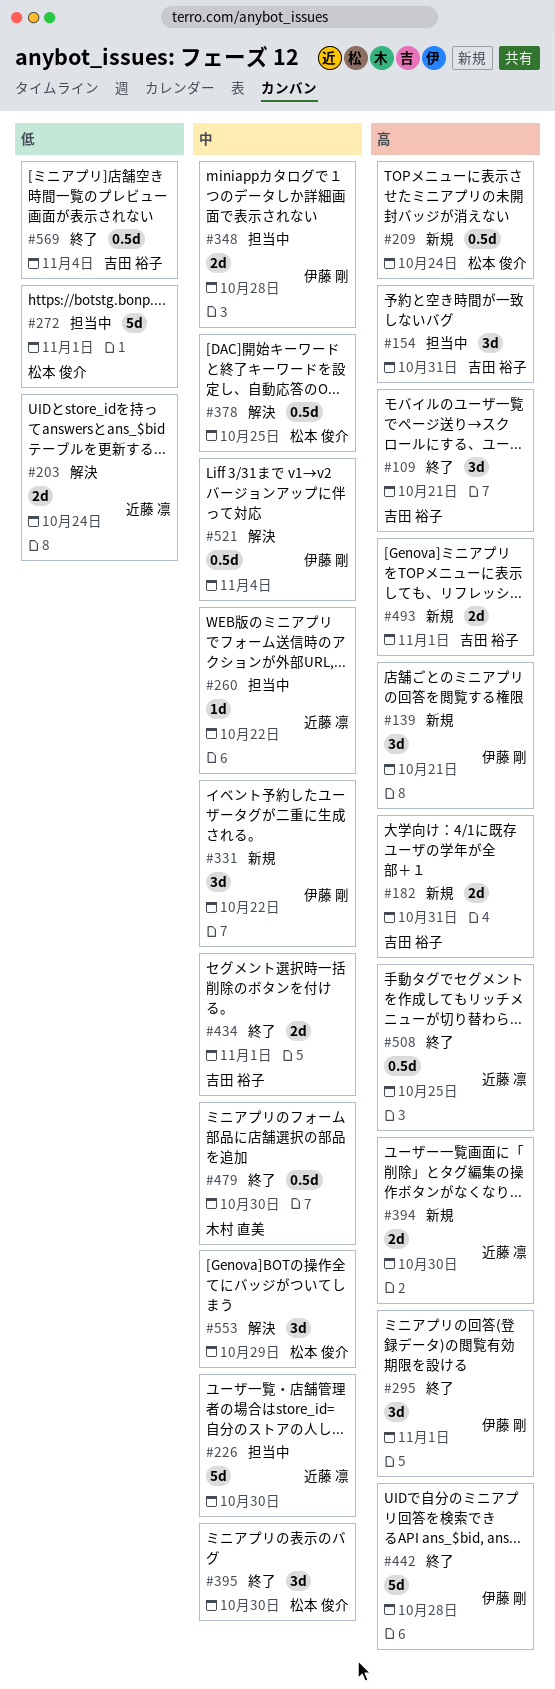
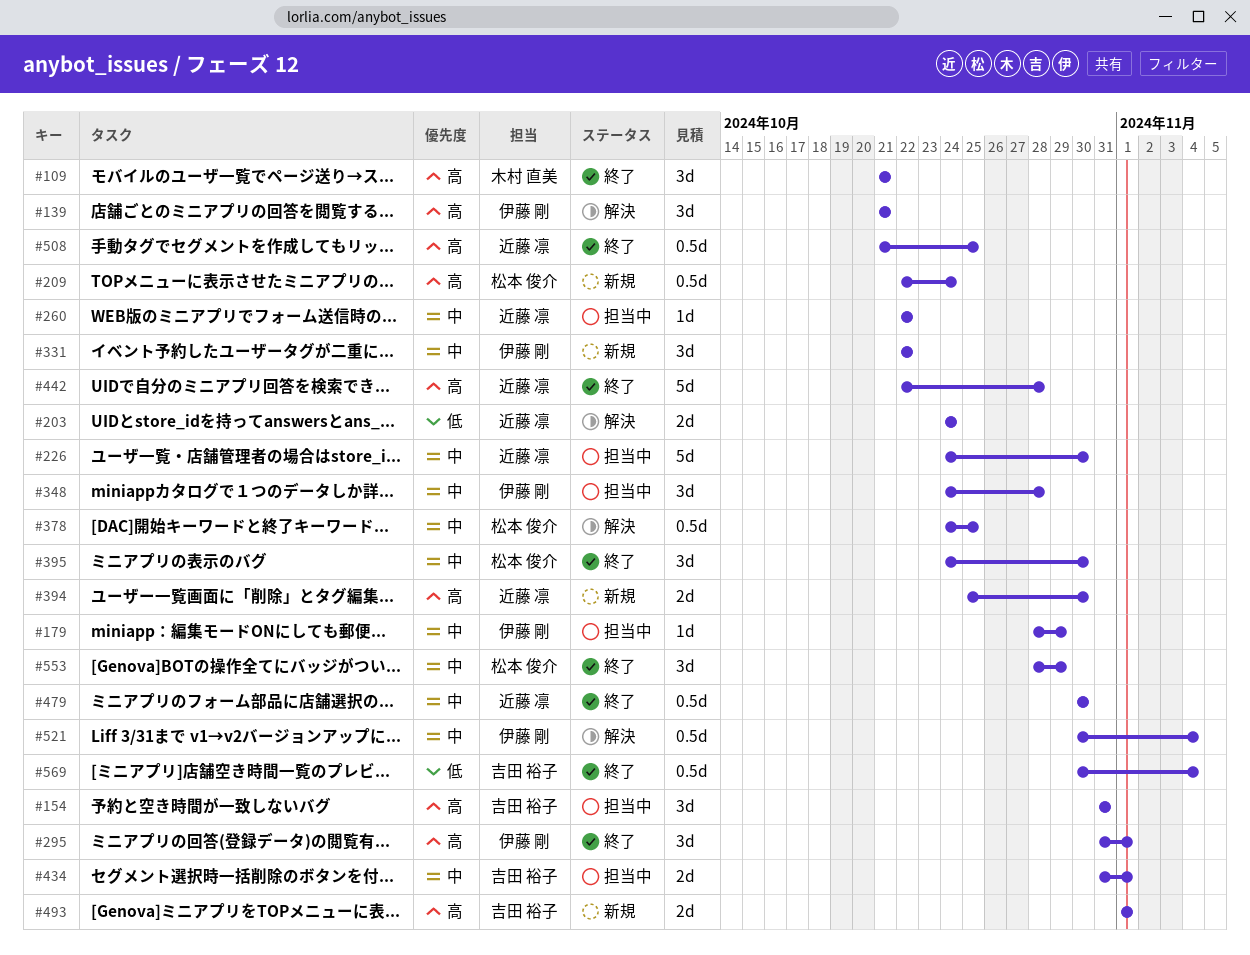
#109, owner: 吉田 裕子 -> 木村 直美
#139, status: 新規 -> 解決
#179: none -> present
#182: present -> none
#272: present -> none
#348, estimate: 2d -> 3d
#434, status: 終了 -> 担当中
#442, owner: 伊藤 剛 -> 近藤 凛
#479, owner: 木村 直美 -> 近藤 凛
#553, status: 解決 -> 終了

